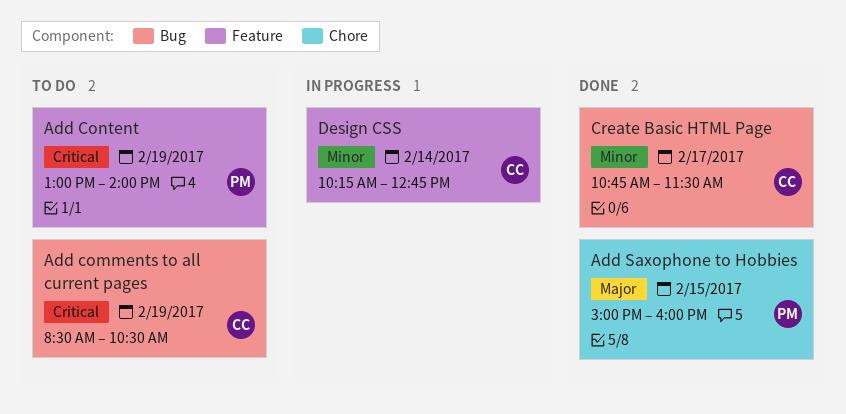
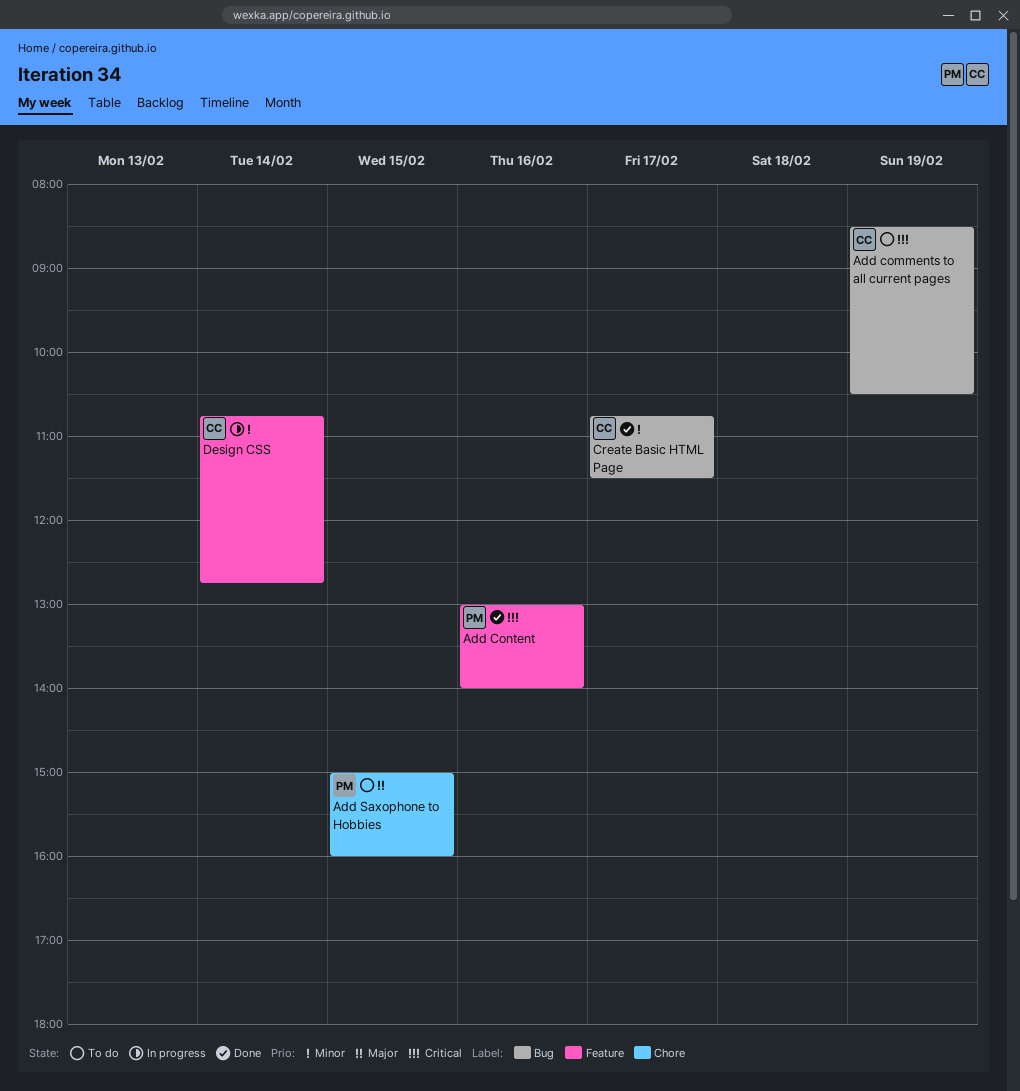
Add Content, status: To do -> Done
Add Content, day: Feb 19 -> Feb 16
Add Saxophone to Hobbies, status: Done -> To do
Design CSS, begins: 10:15 -> 10:45

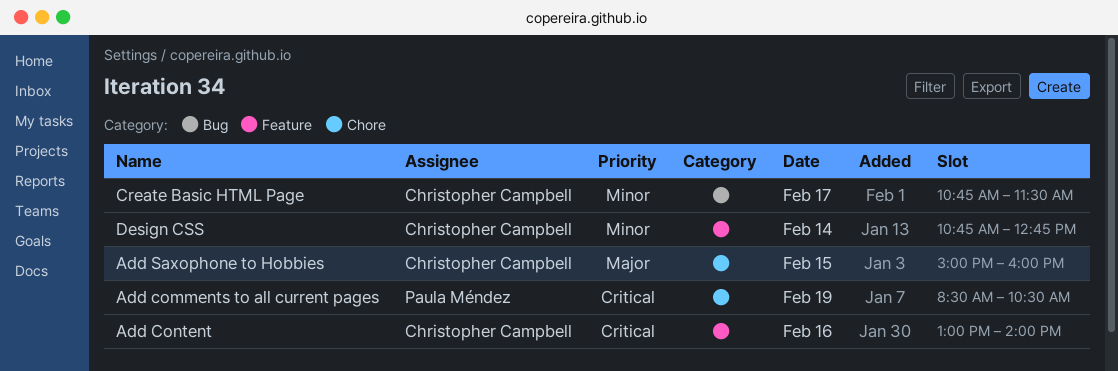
Add comments to all current pages, owner: Christopher Campbell -> Paula Méndez
Add comments to all current pages, label: Bug -> Chore
Add Content, owner: Paula Méndez -> Christopher Campbell
Add Saxophone to Hobbies, owner: Paula Méndez -> Christopher Campbell

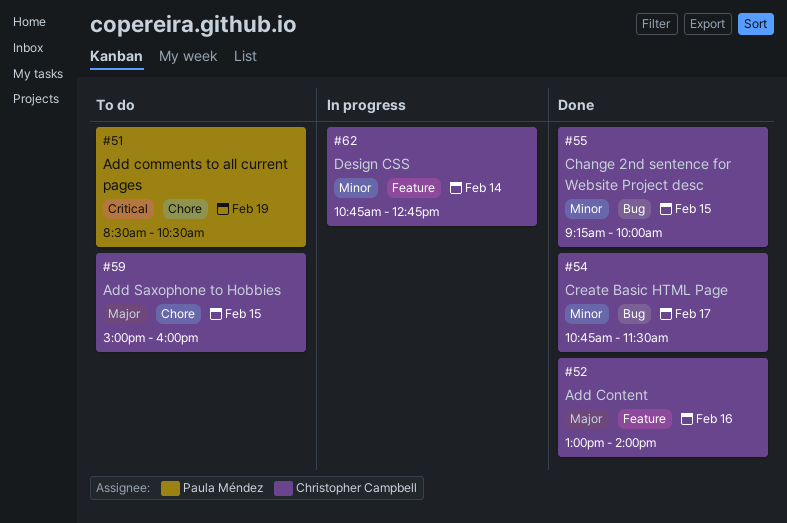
Add Content, priority: Critical -> Major
Change 2nd sentence for Website Project desc: none -> present

